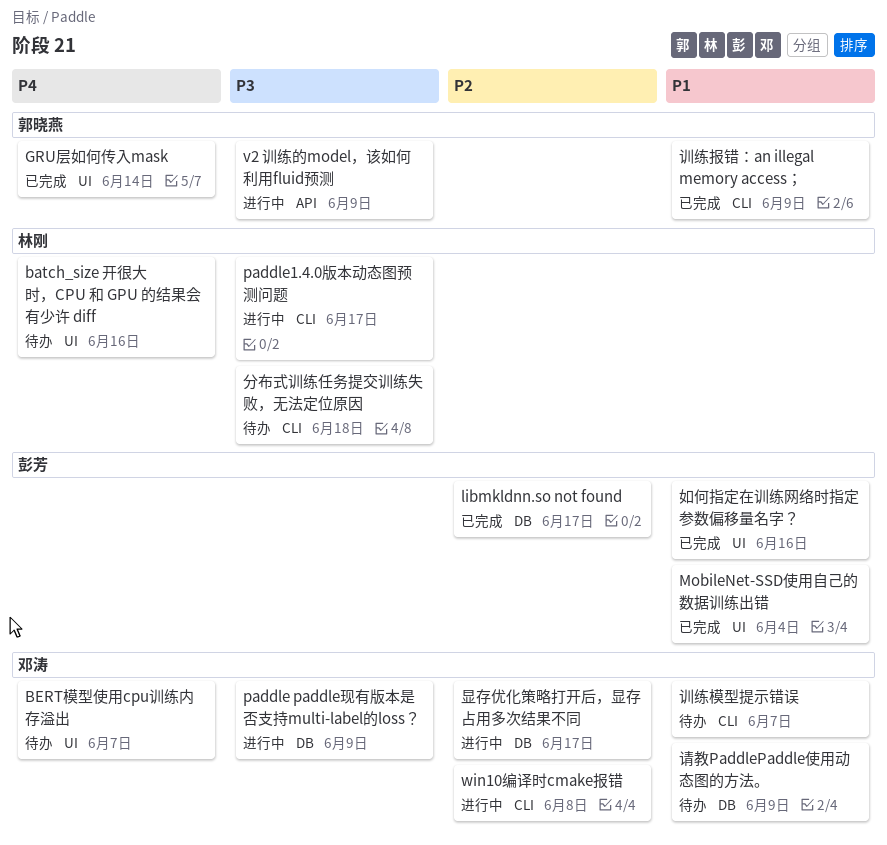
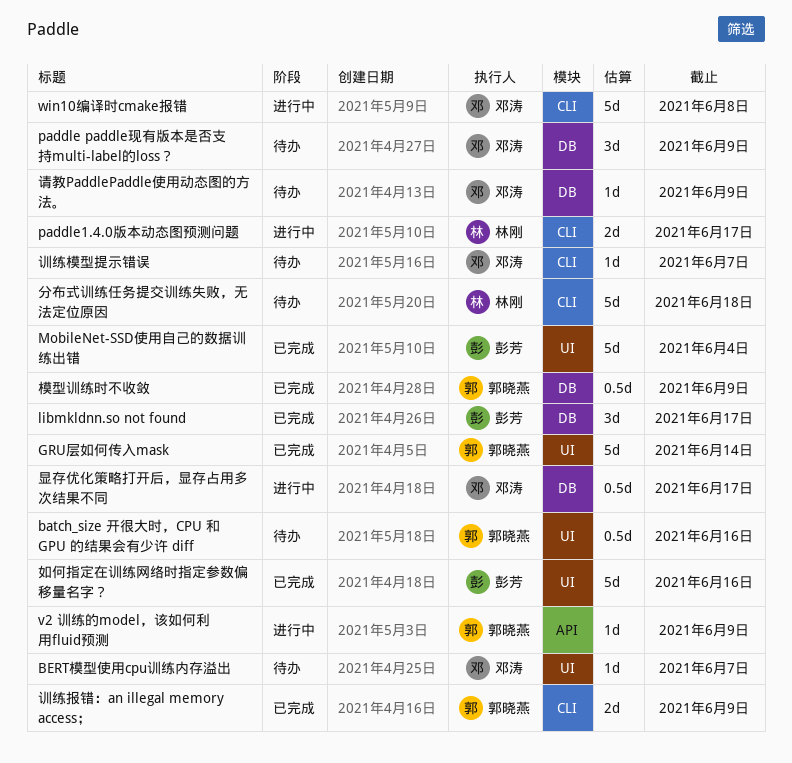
batch_size 开很大时，CPU 和 GPU 的结果会有少许 diff, owner: 林刚 -> 郭晓燕
paddle paddle现有版本是否支持multi-label的loss？, status: 进行中 -> 待办
模型训练时不收敛: none -> present

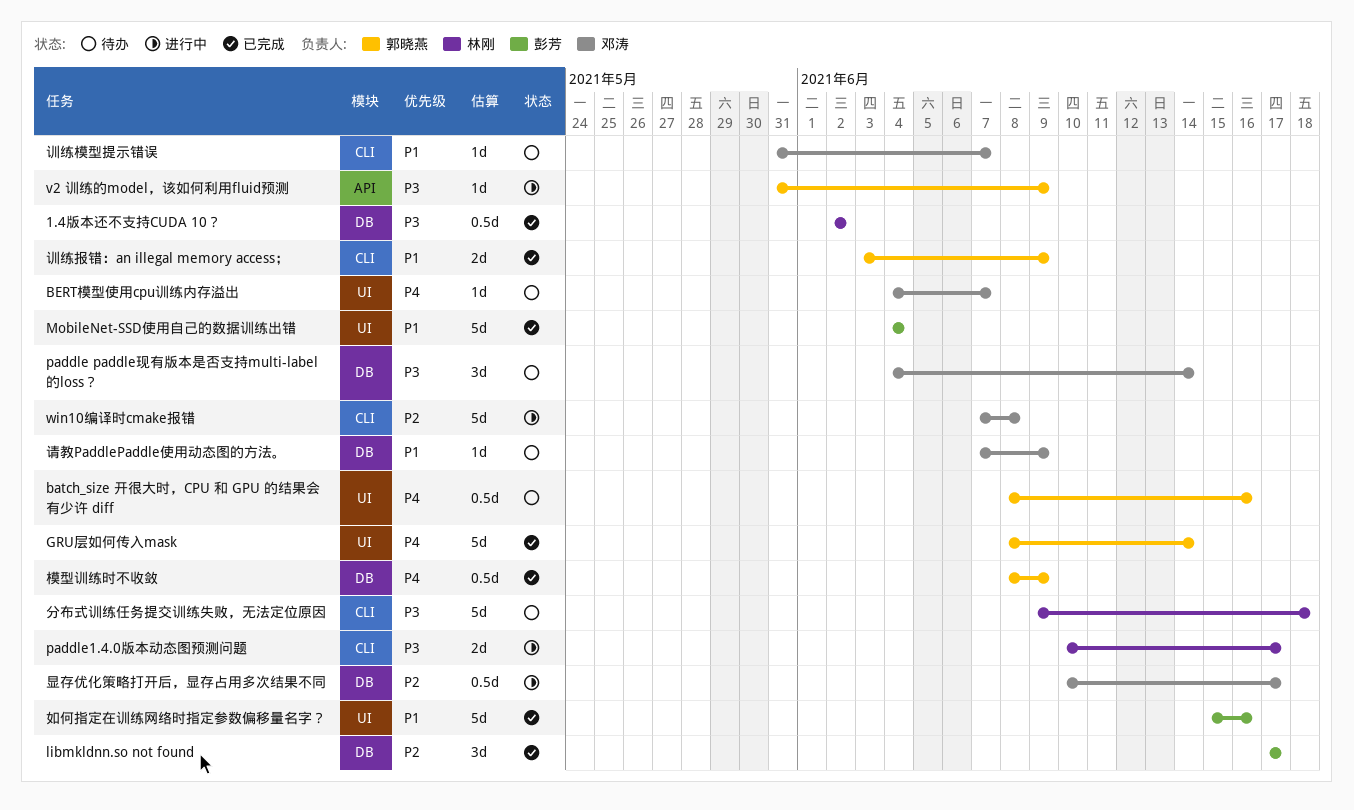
1.4版本还不支持CUDA 10？: none -> present
paddle paddle现有版本是否支持multi-label的loss？, due: Jun 9 -> Jun 14

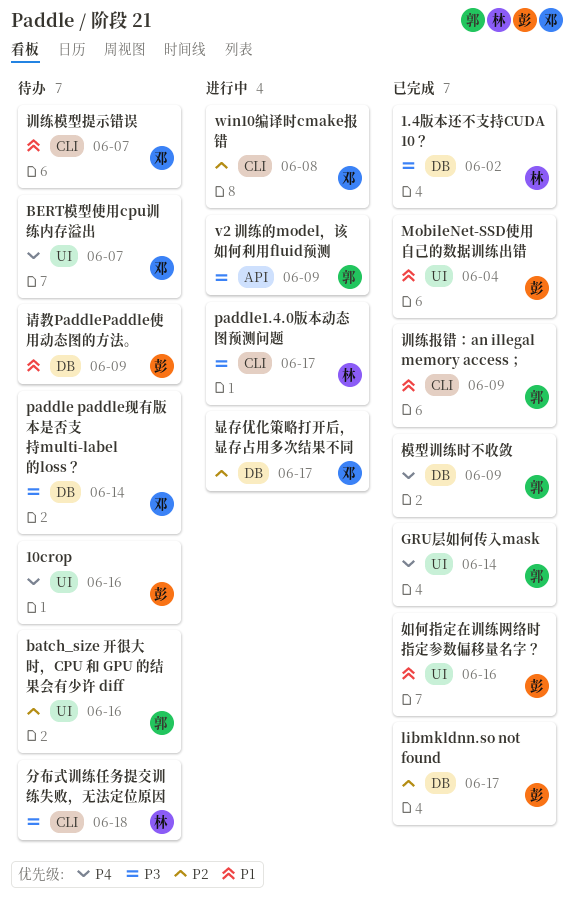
10crop: none -> present
batch_size 开很大时，CPU 和 GPU 的结果会有少许 diff, priority: P4 -> P2
请教PaddlePaddle使用动态图的方法。, owner: 邓涛 -> 彭芳

